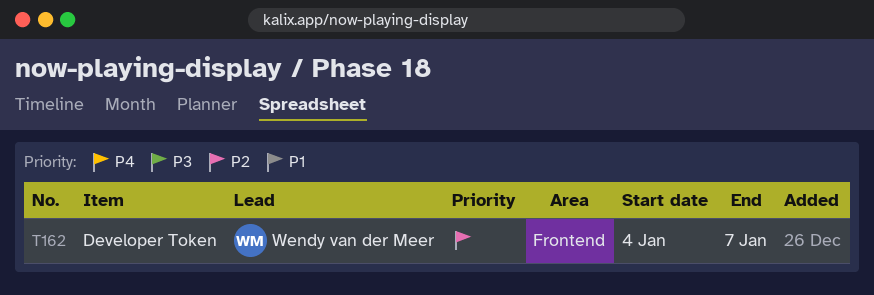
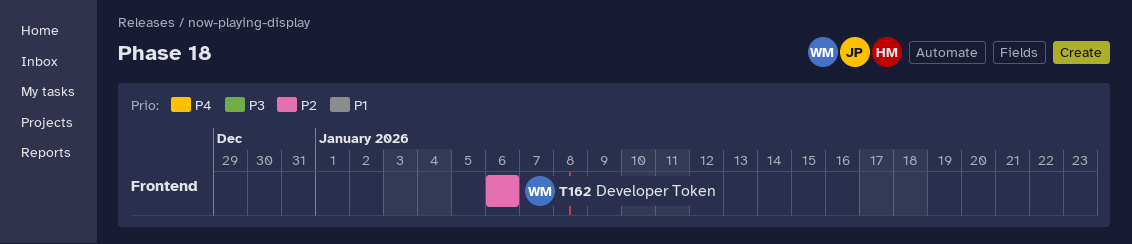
T162, start: Jan 4 -> Jan 6
T162, due: Jan 7 -> Jan 6

